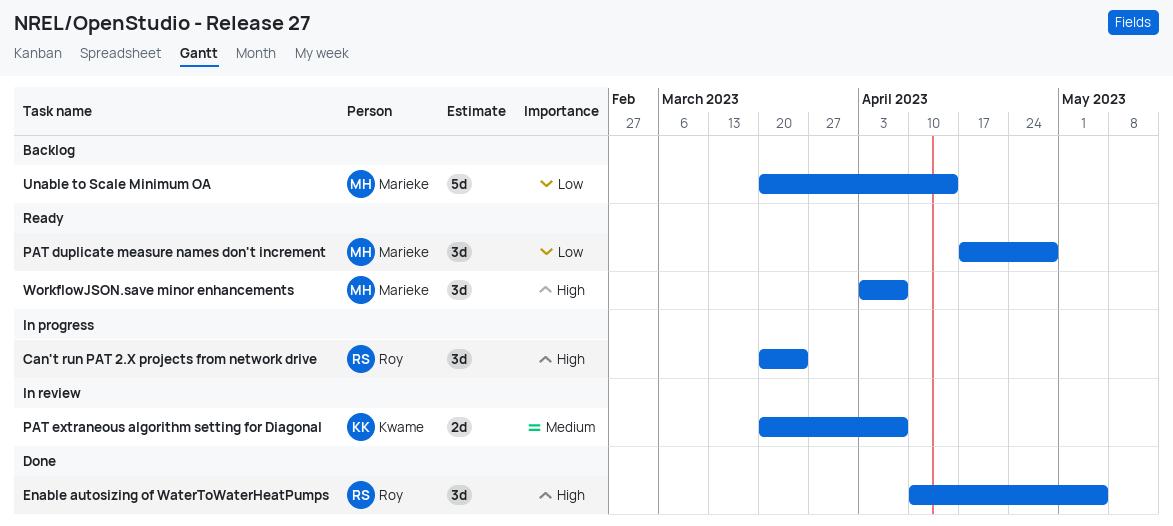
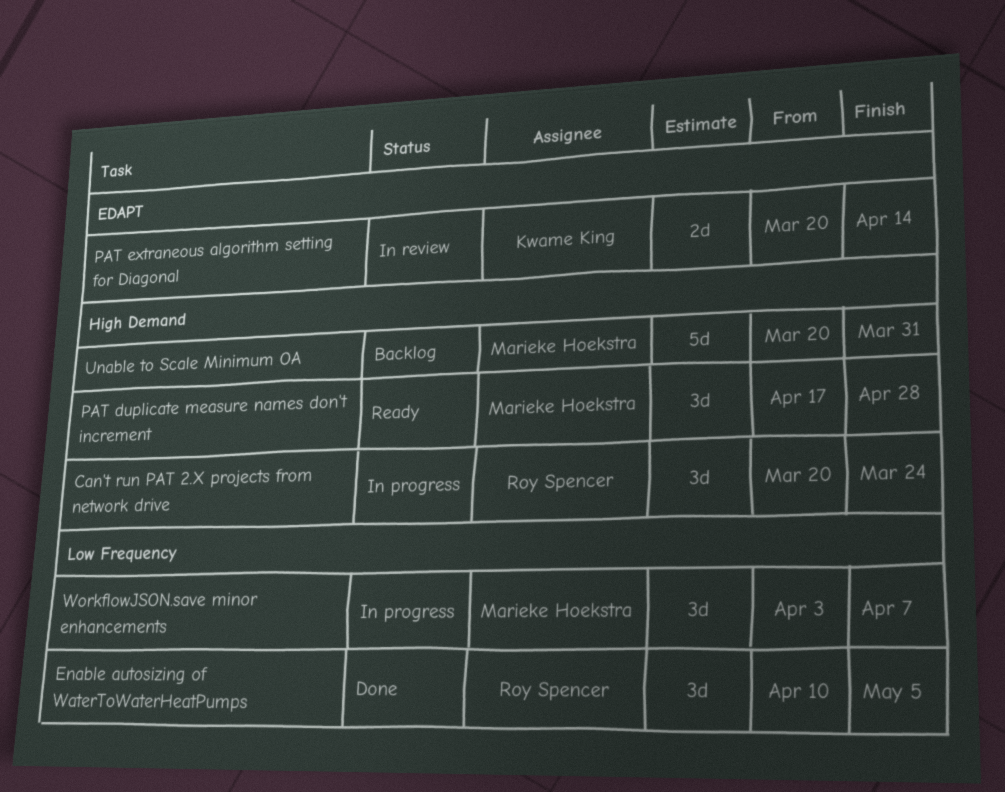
PAT extraneous algorithm setting for Diagonal, due: Apr 7 -> Apr 14
Unable to Scale Minimum OA, due: Apr 14 -> Mar 31
WorkflowJSON.save minor enhancements, status: Ready -> In progress

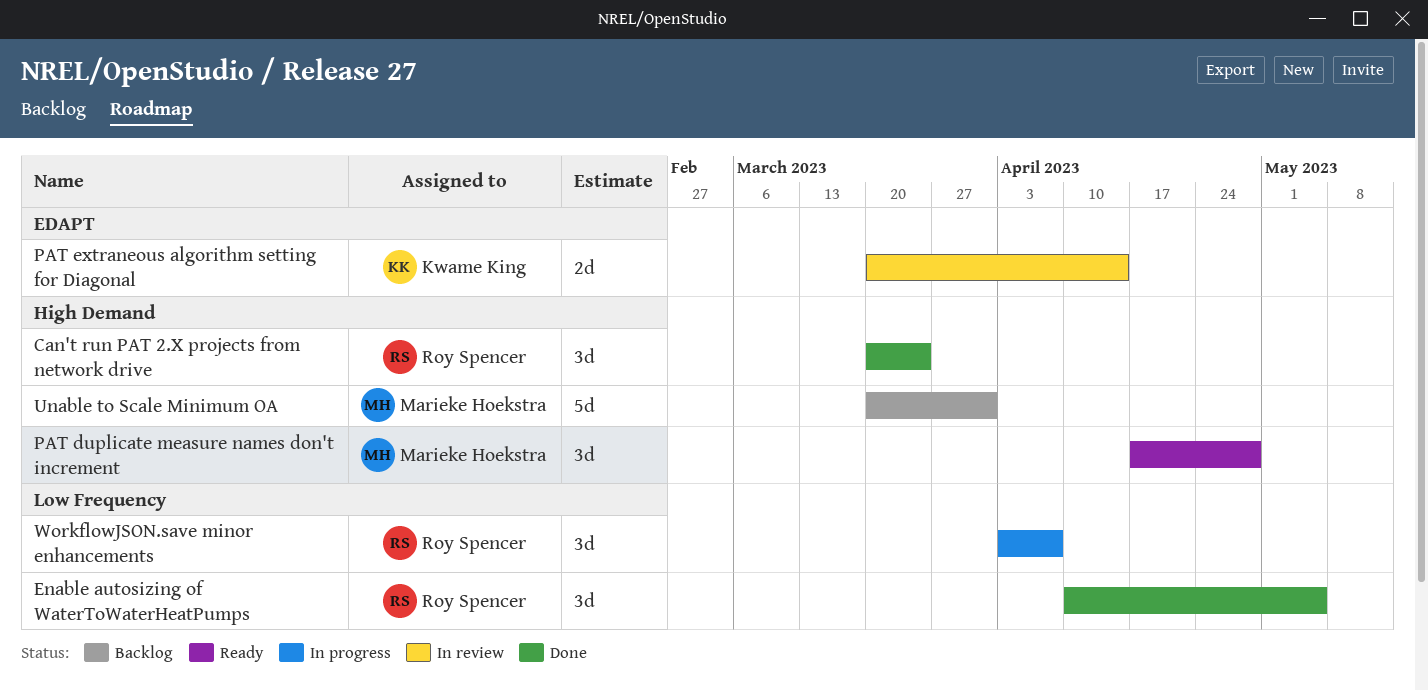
Can't run PAT 2.X projects from network drive, status: In progress -> Done
WorkflowJSON.save minor enhancements, owner: Marieke Hoekstra -> Roy Spencer

